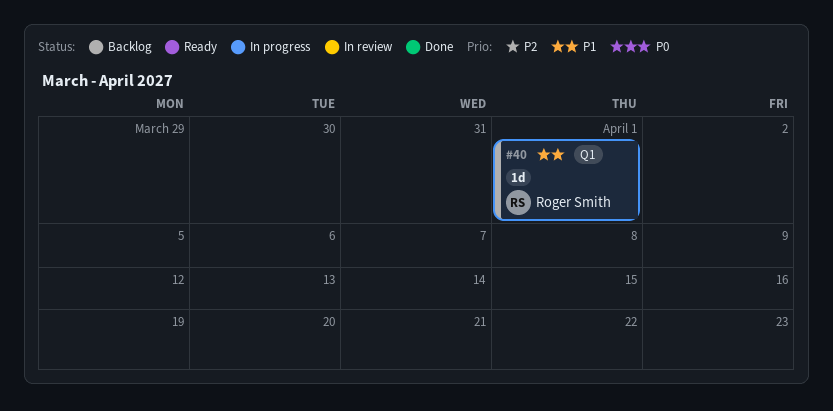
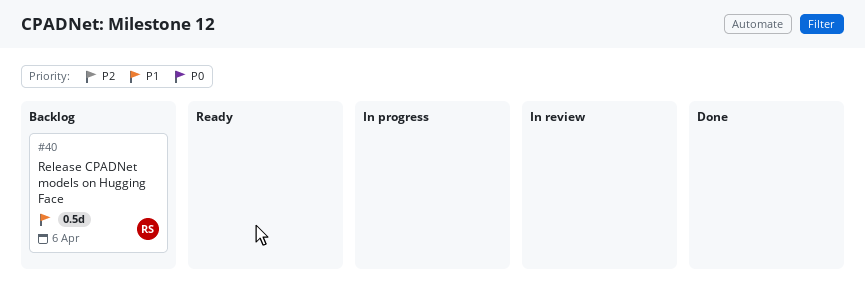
#40, estimate: 1d -> 0.5d
#40, due: Apr 1 -> Apr 6

